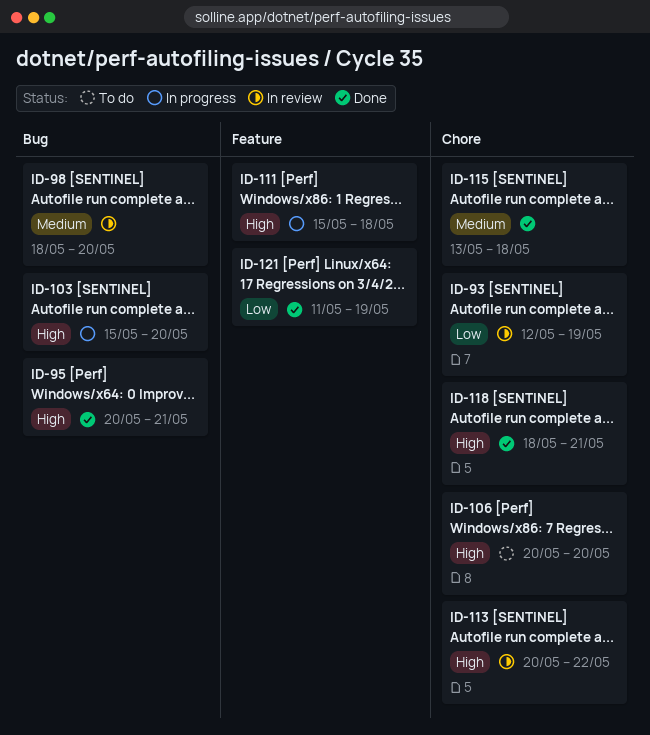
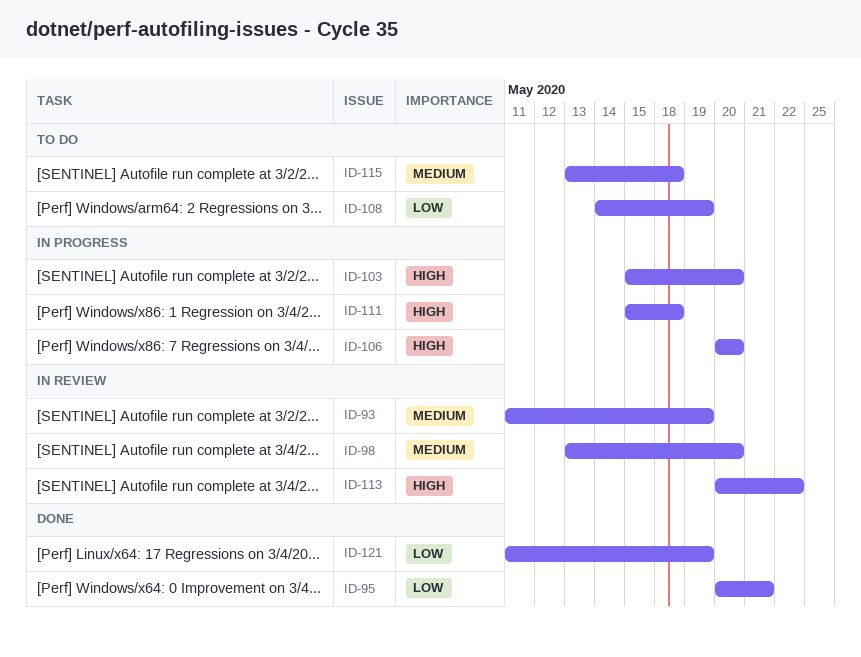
ID-93, priority: Low -> Medium
ID-93, start: May 12 -> May 11
ID-95, priority: High -> Low
ID-98, start: May 18 -> May 13
ID-106, status: To do -> In progress
ID-108: none -> present
ID-115, status: Done -> To do
ID-118: present -> none

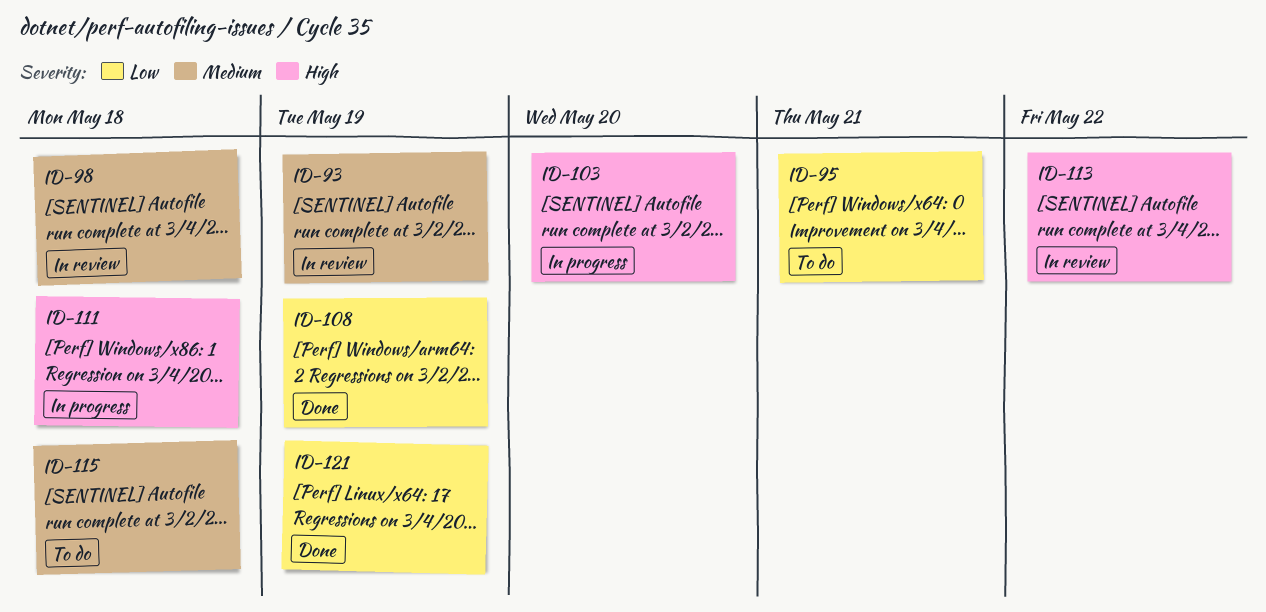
ID-95, status: Done -> To do
ID-98, due: May 20 -> May 18
ID-106: present -> none
ID-108, status: To do -> Done

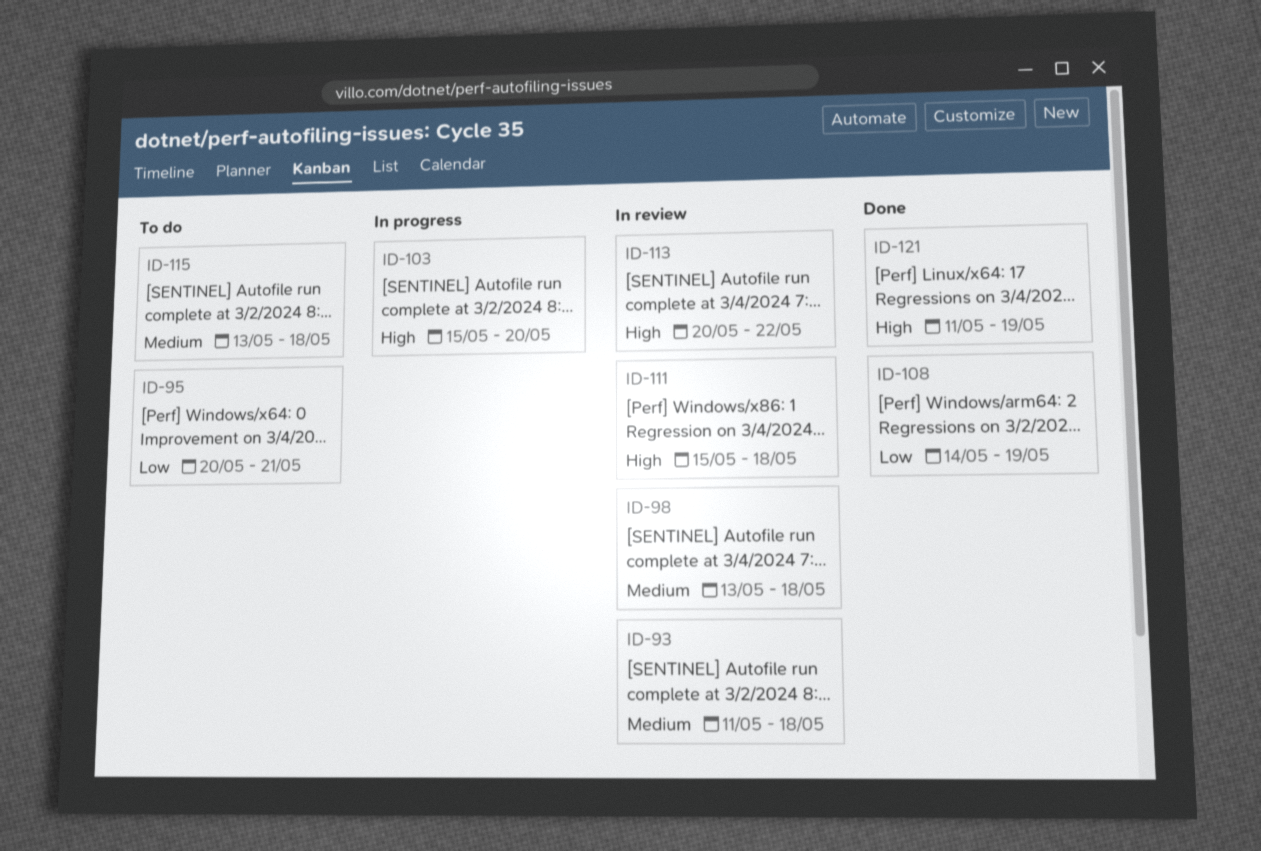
ID-93, due: May 19 -> May 18
ID-111, status: In progress -> In review
ID-121, priority: Low -> High

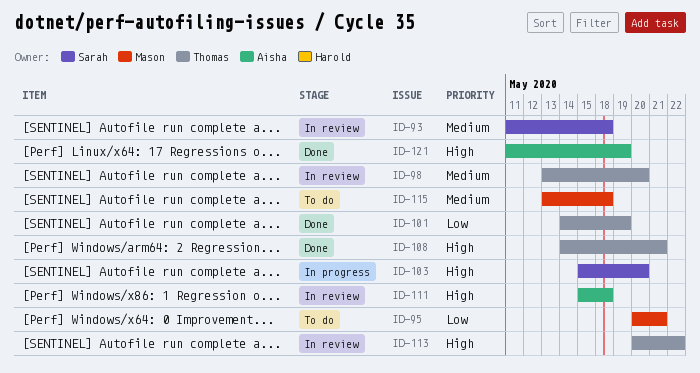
ID-98, due: May 18 -> May 20
ID-101: none -> present
ID-108, priority: Low -> High
ID-108, due: May 19 -> May 21

